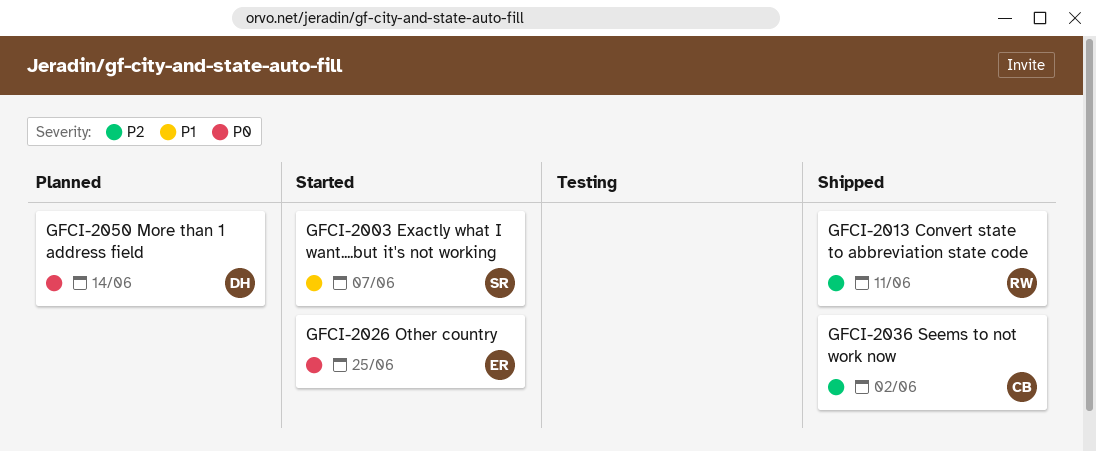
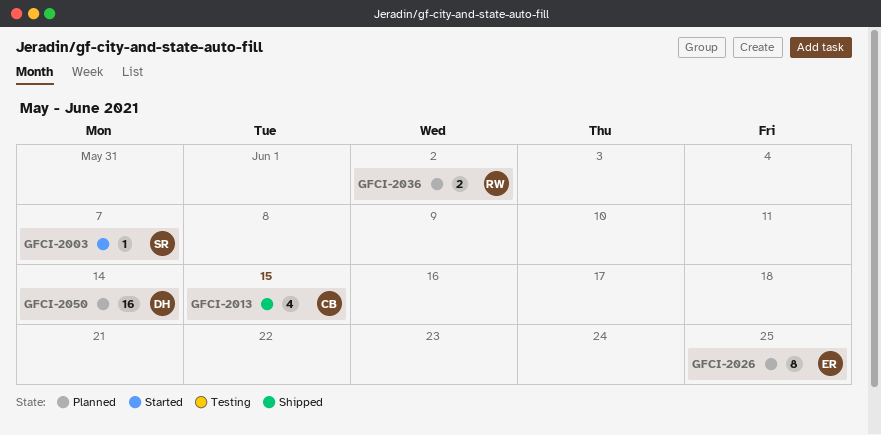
GFCI-2013, owner: RW -> CB
GFCI-2013, due: Jun 11 -> Jun 15
GFCI-2026, status: Started -> Planned
GFCI-2036, status: Shipped -> Planned
GFCI-2036, owner: CB -> RW

